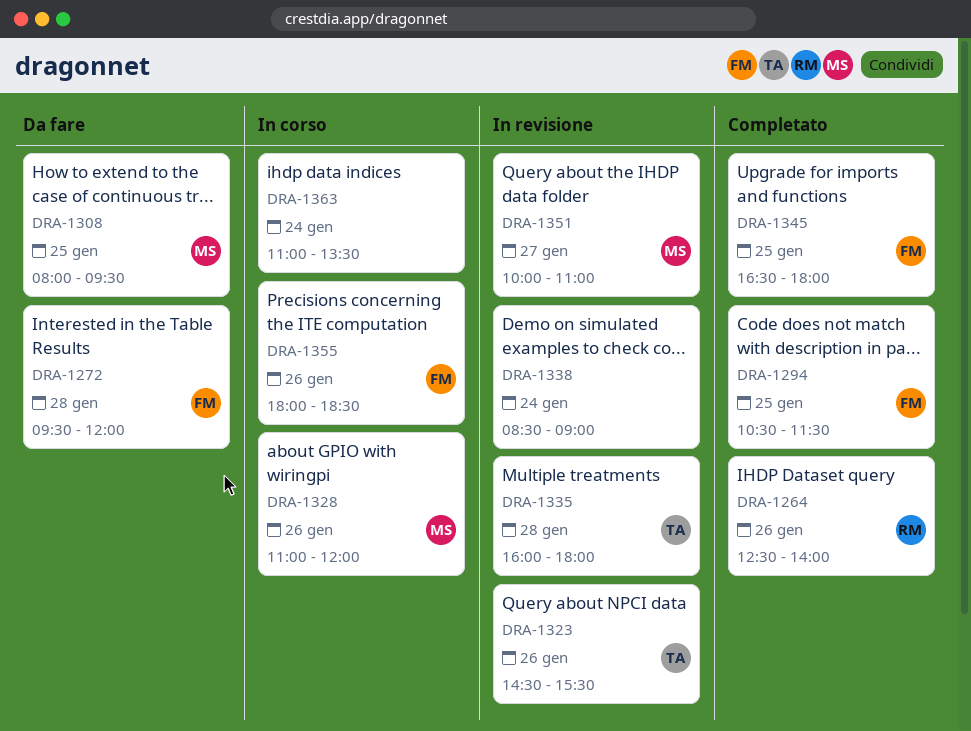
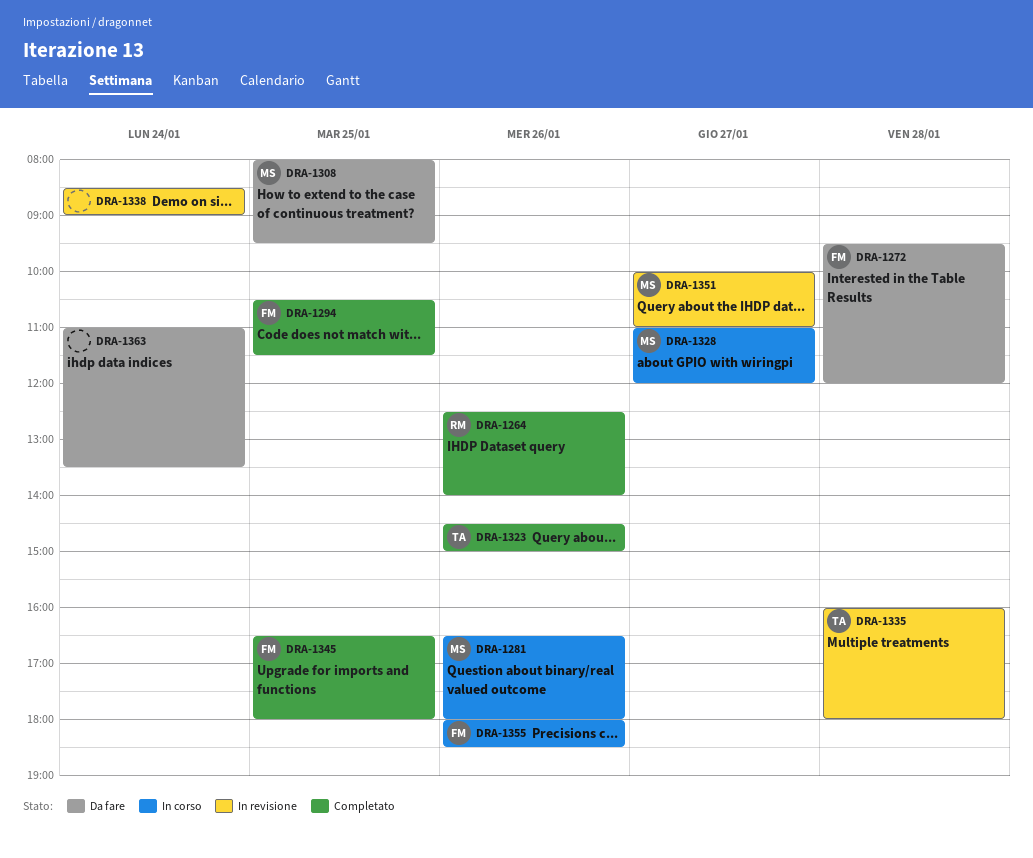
DRA-1281: none -> present
DRA-1323, status: In revisione -> Completato
DRA-1323, ends: 15:30 -> 15:00
DRA-1328, day: Jan 26 -> Jan 27
DRA-1363, status: In corso -> Da fare

